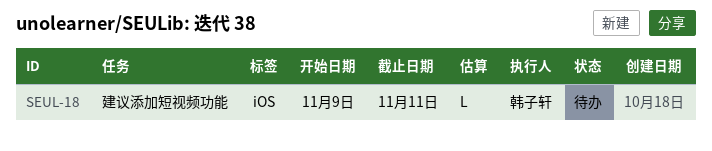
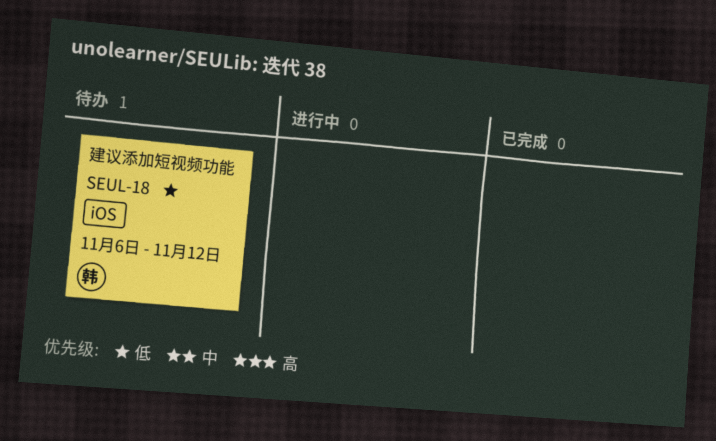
SEUL-18, start: Nov 9 -> Nov 6
SEUL-18, due: Nov 11 -> Nov 12

